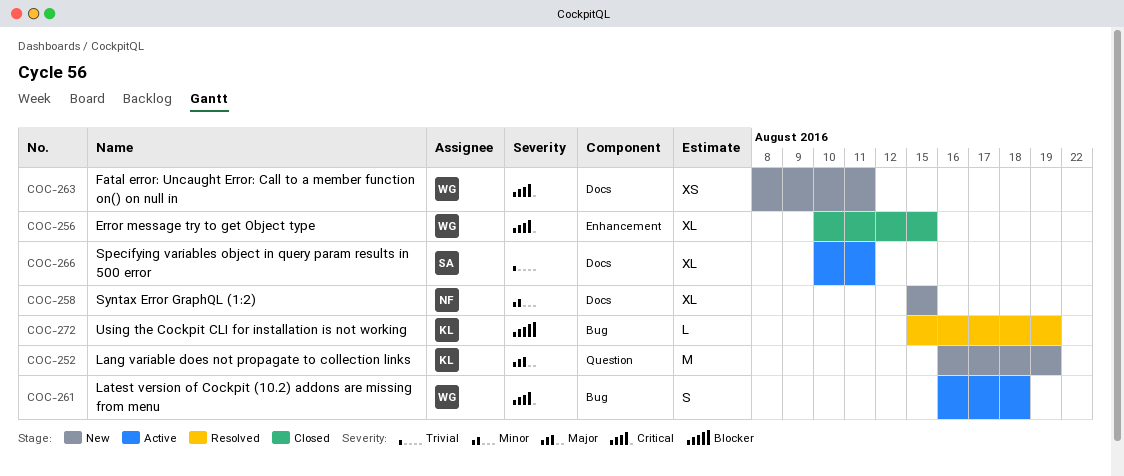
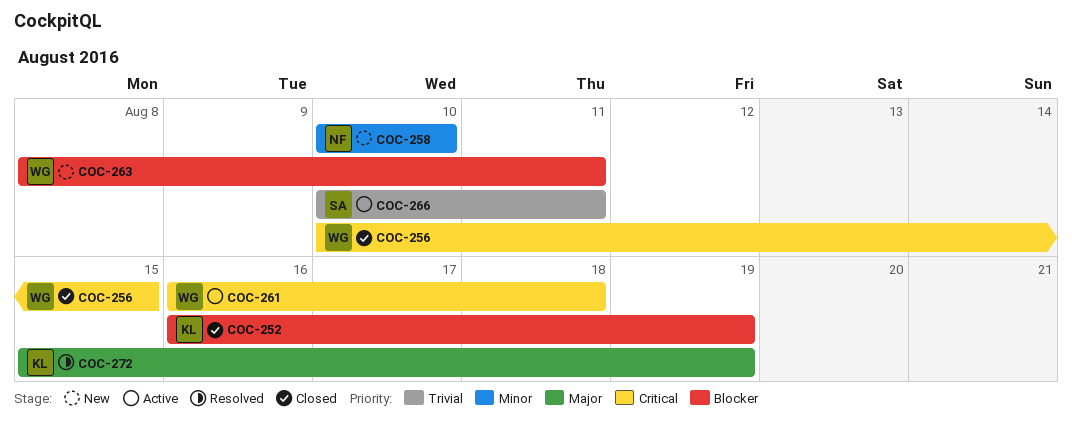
COC-252, status: New -> Closed
COC-252, priority: Major -> Blocker
COC-258, start: Aug 15 -> Aug 10
COC-258, due: Aug 15 -> Aug 10
COC-263, priority: Critical -> Blocker
COC-272, priority: Blocker -> Major

